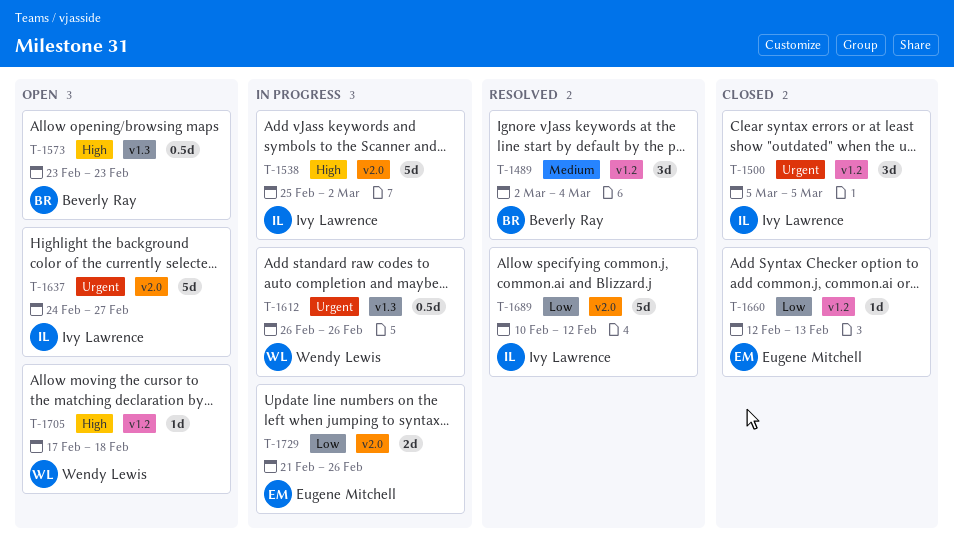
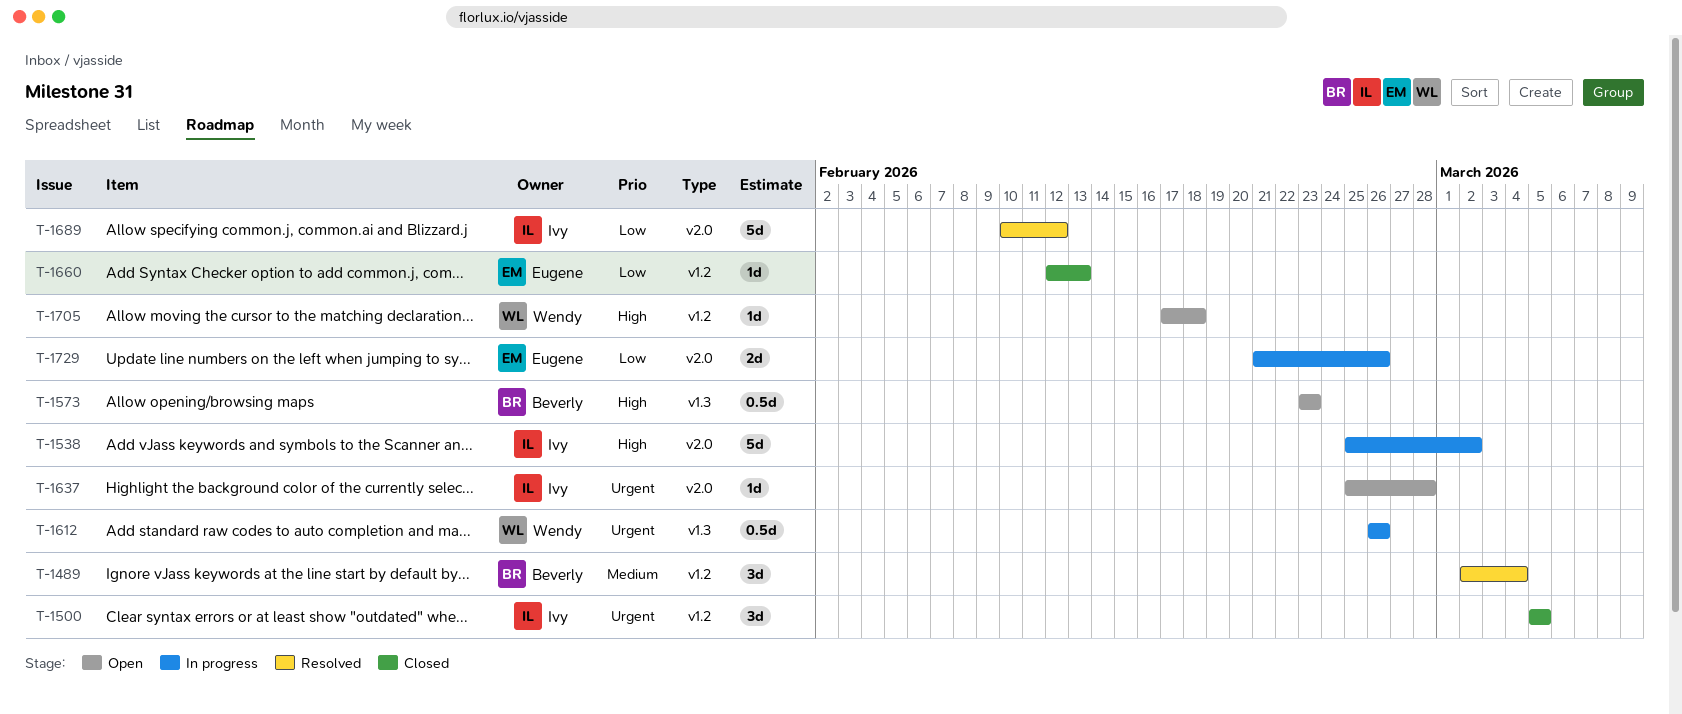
T-1637, estimate: 5d -> 1d
T-1637, start: Feb 24 -> Feb 25
T-1637, due: Feb 27 -> Feb 28

